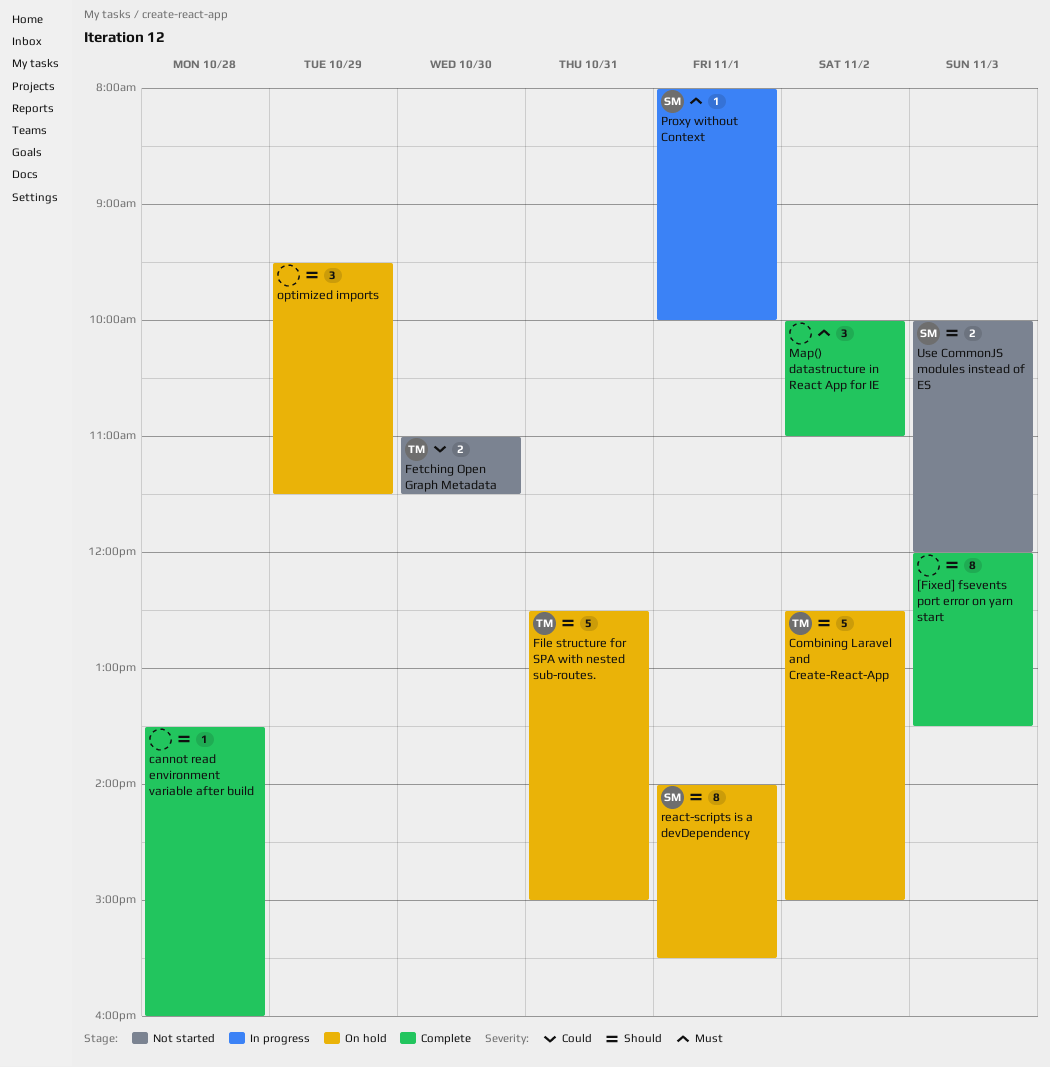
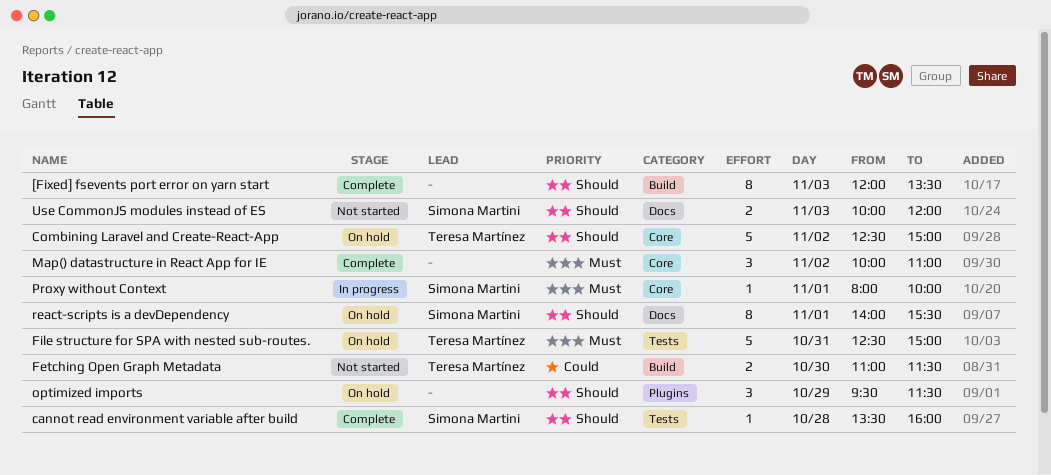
cannot read environment variable after build, owner: none -> Simona Martini
File structure for SPA with nested sub-routes., priority: Should -> Must

